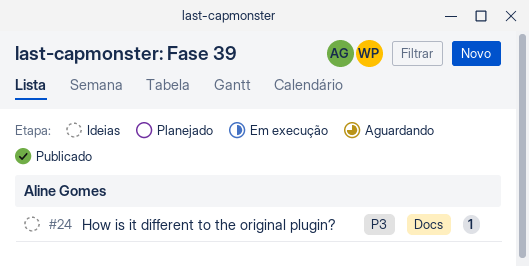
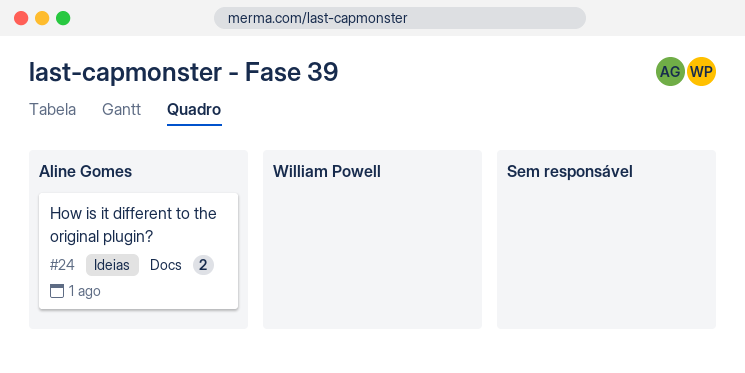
#24, estimate: 1 -> 2

